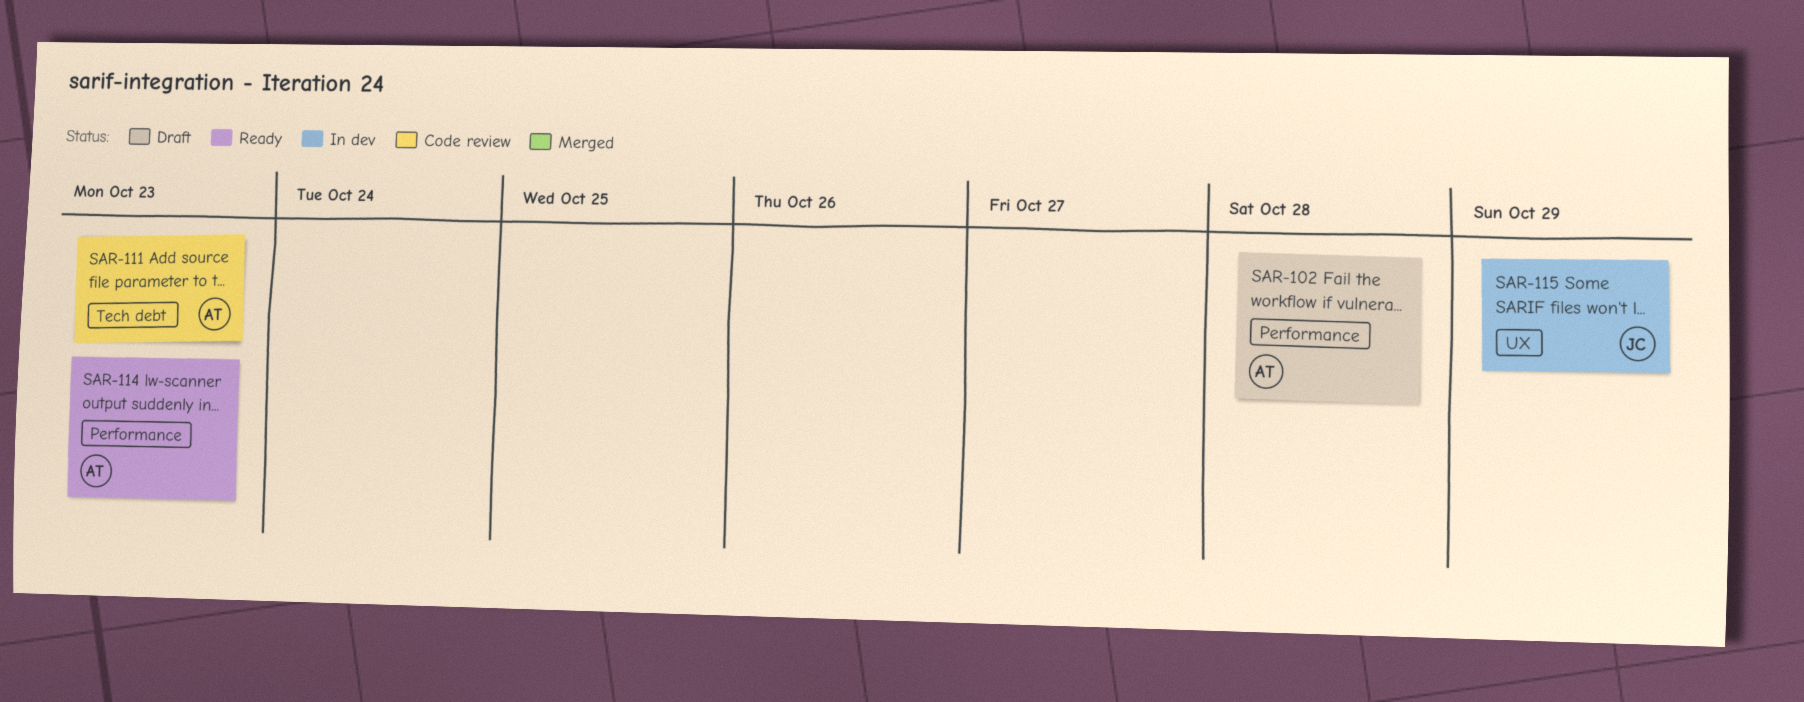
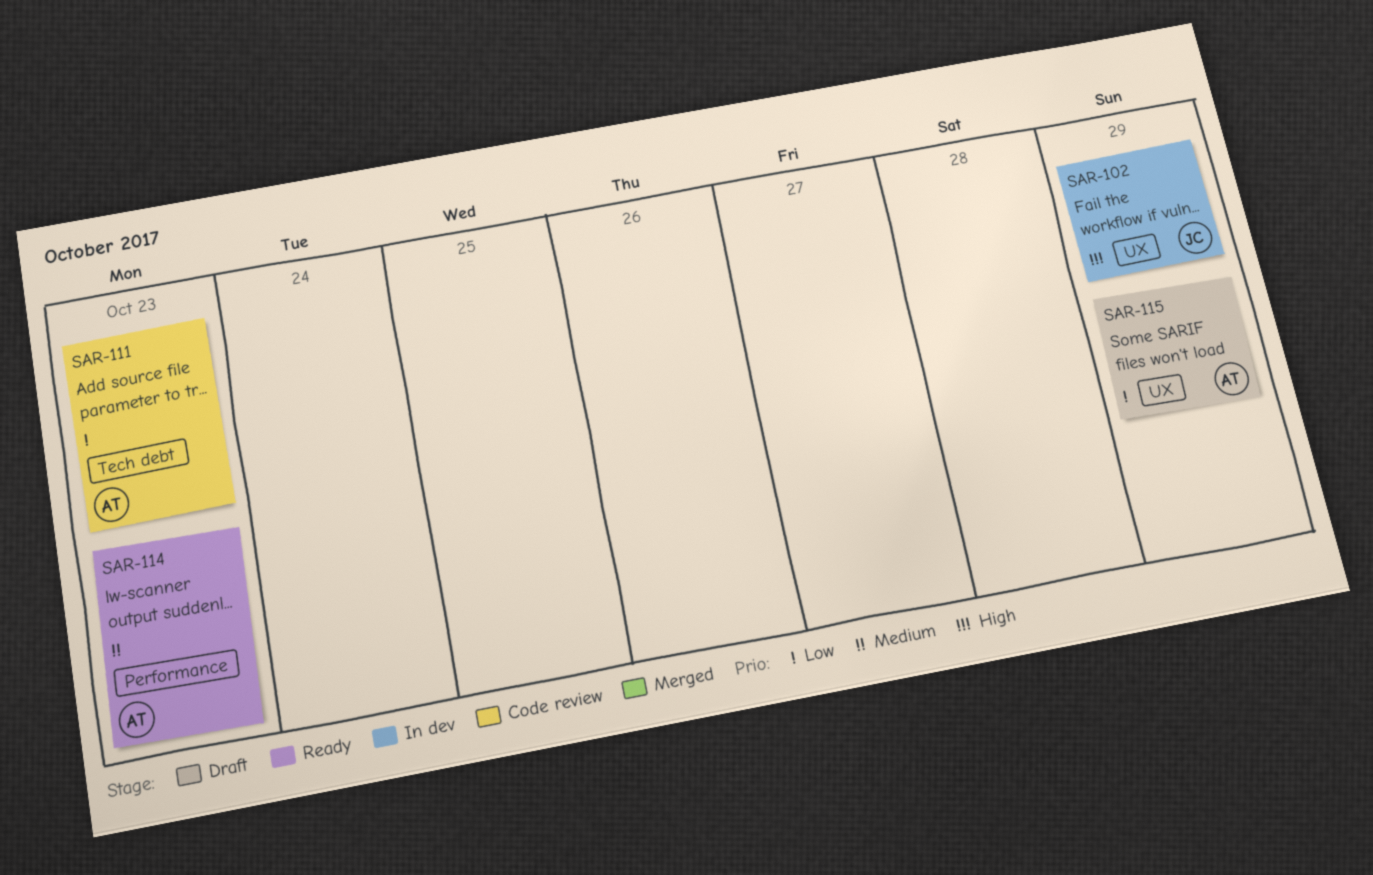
SAR-102, status: Draft -> In dev
SAR-102, owner: AT -> JC
SAR-102, label: Performance -> UX
SAR-102, due: Oct 28 -> Oct 29
SAR-115, status: In dev -> Draft
SAR-115, owner: JC -> AT

